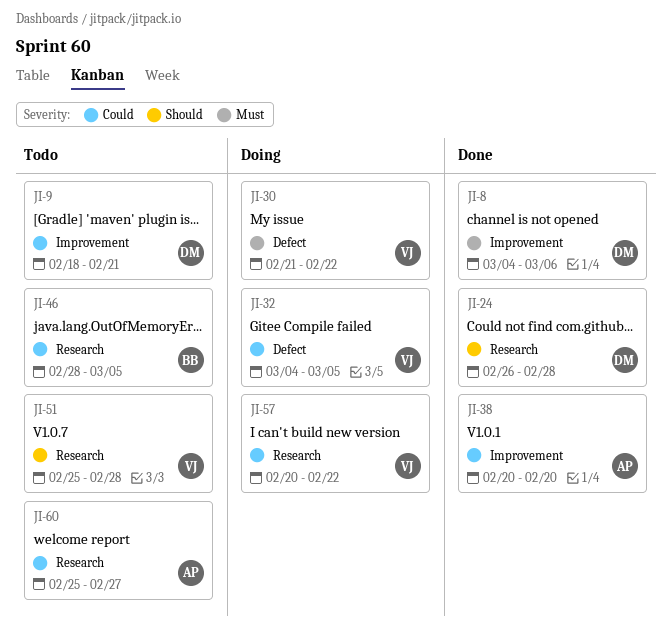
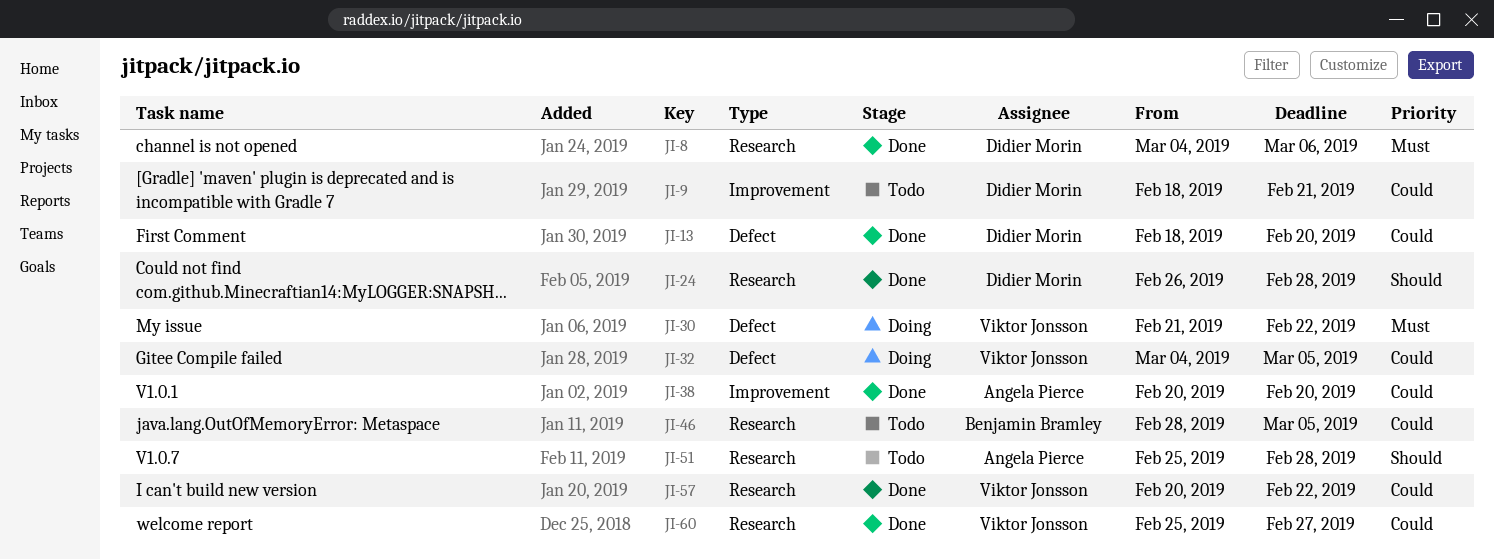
JI-8, label: Improvement -> Research
JI-13: none -> present
JI-51, owner: Viktor Jonsson -> Angela Pierce
JI-57, status: Doing -> Done
JI-60, status: Todo -> Done
JI-60, owner: Angela Pierce -> Viktor Jonsson

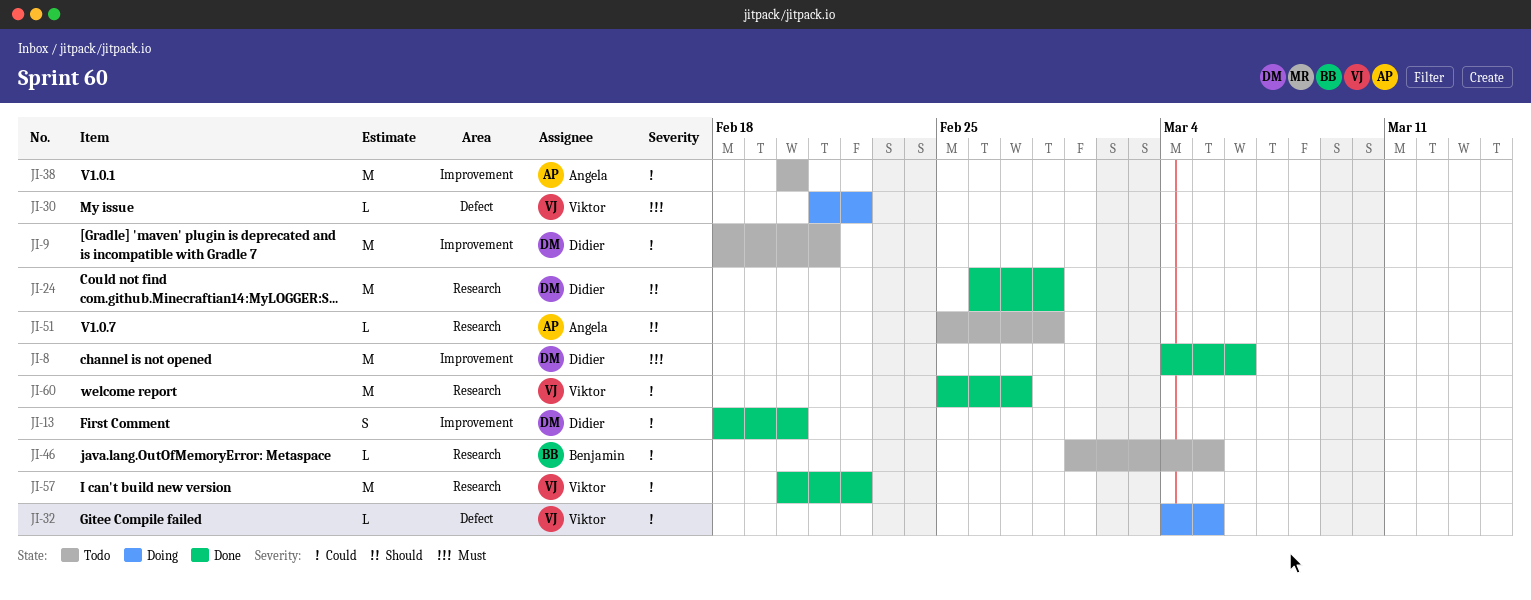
JI-8, label: Research -> Improvement
JI-13, label: Defect -> Improvement
JI-38, status: Done -> Todo
JI-46, start: Feb 28 -> Mar 1

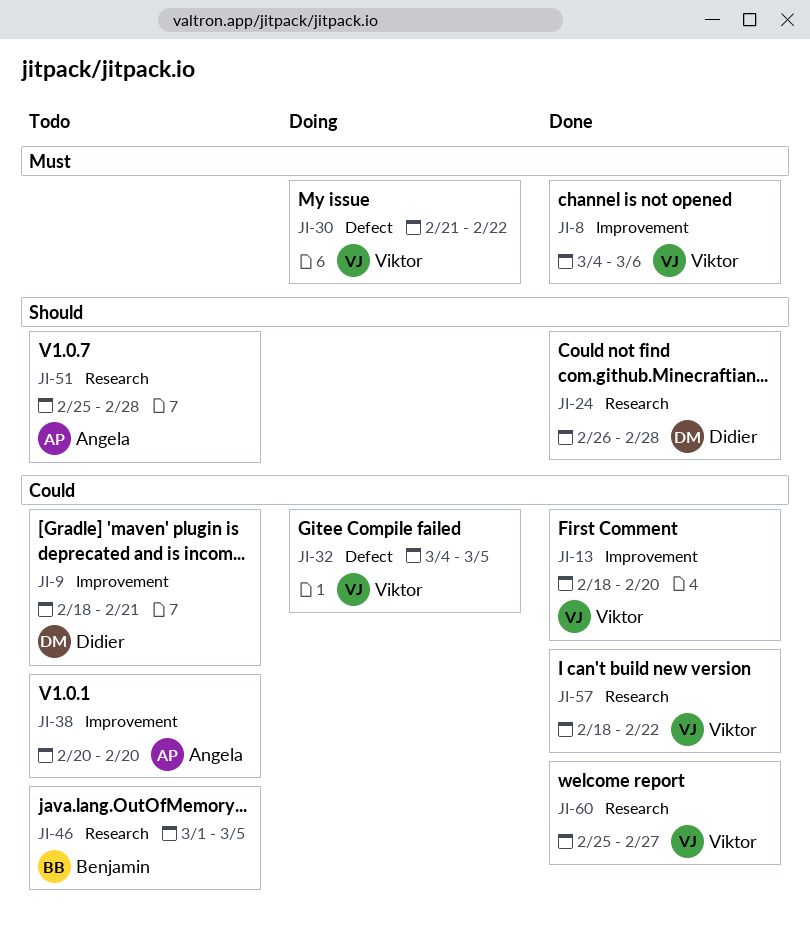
JI-8, owner: Didier -> Viktor
JI-13, owner: Didier -> Viktor
JI-57, start: Feb 20 -> Feb 18

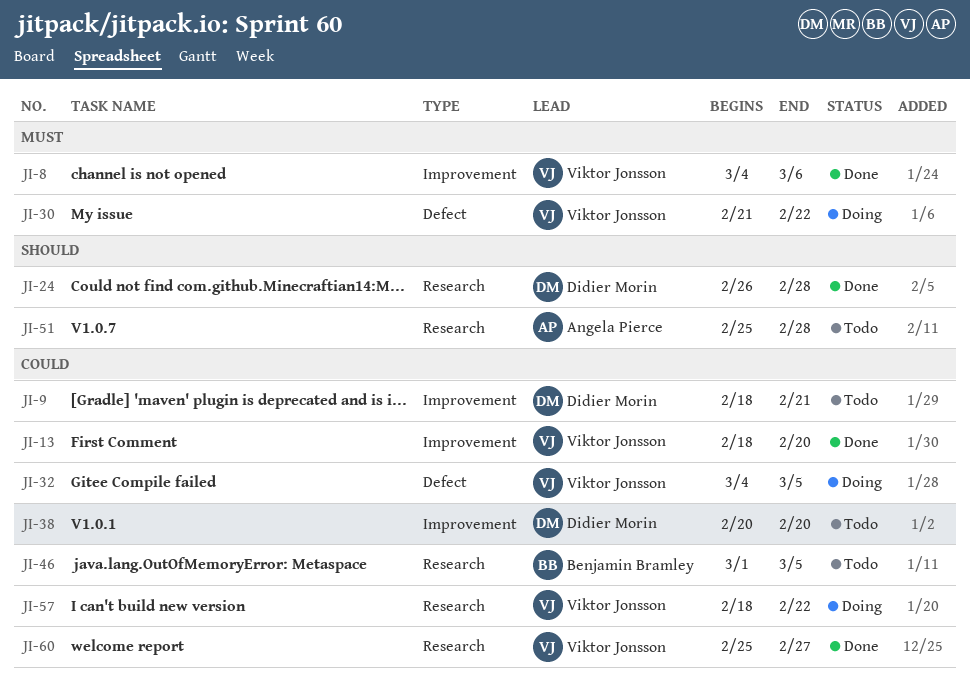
JI-38, owner: Angela Pierce -> Didier Morin
JI-57, status: Done -> Doing

